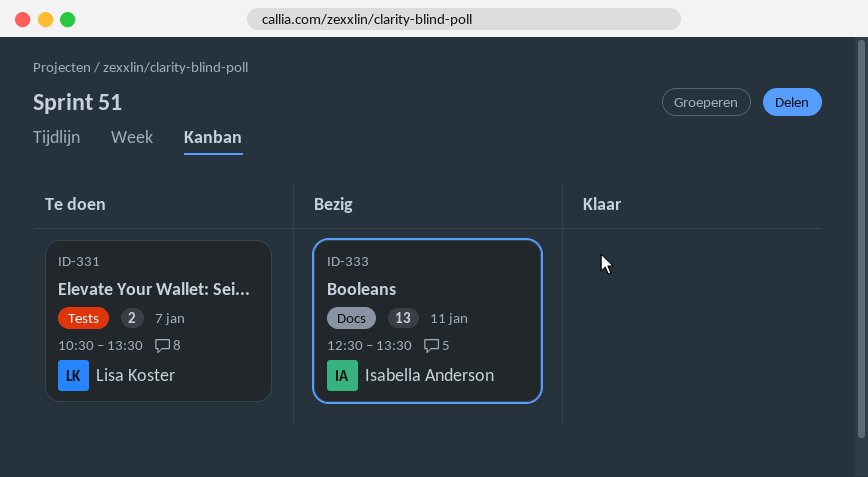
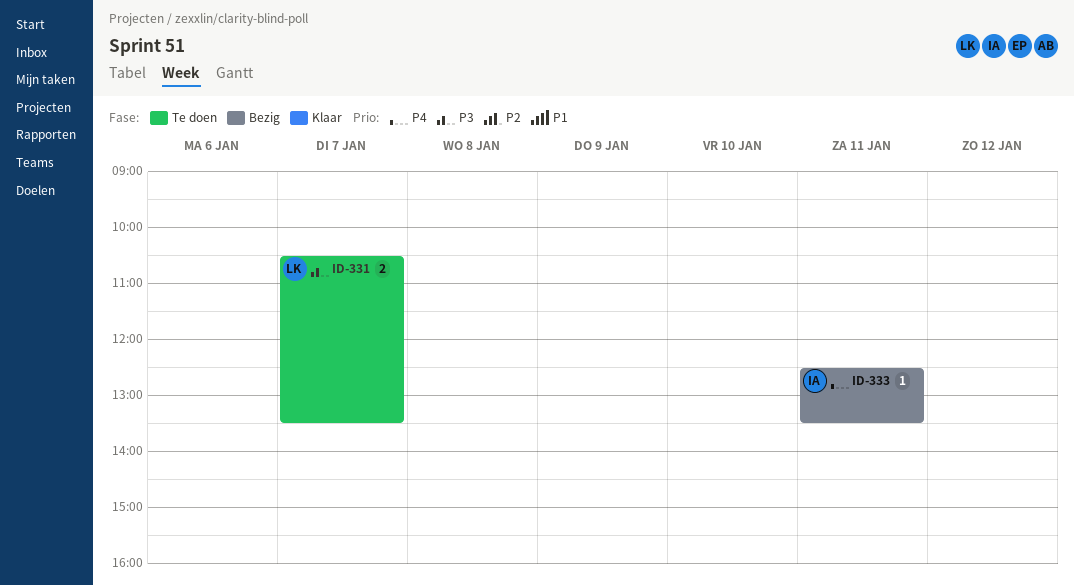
ID-333, estimate: 13 -> 1

